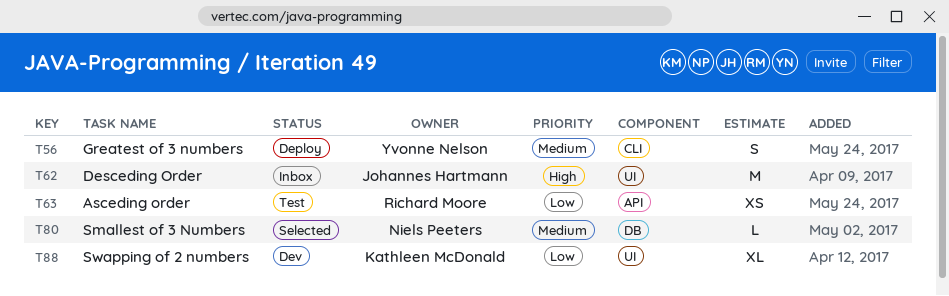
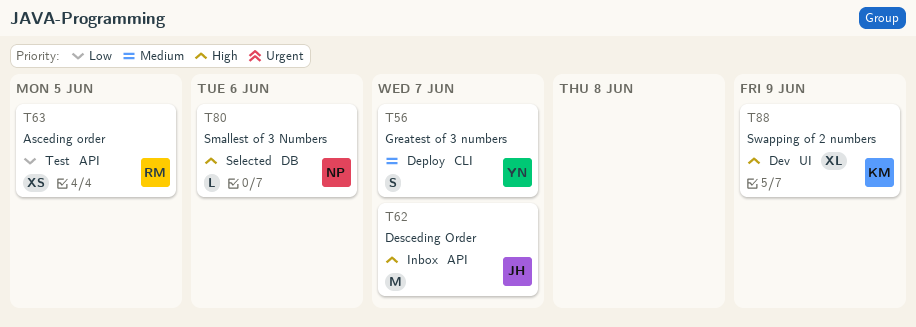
T62, label: UI -> API
T80, priority: Medium -> High
T88, priority: Low -> High

